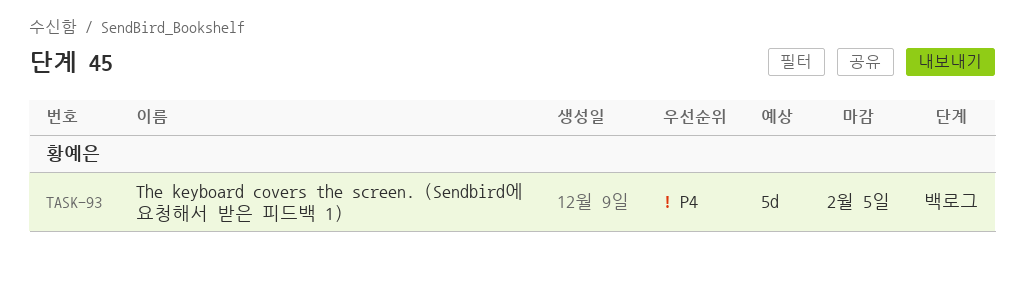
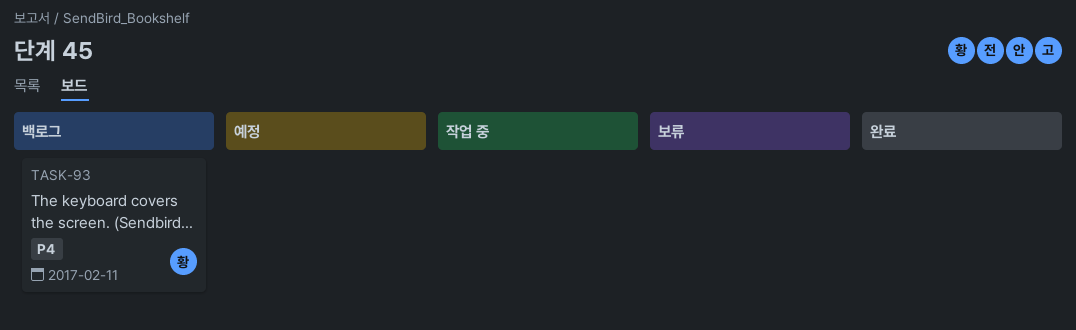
TASK-93, due: Feb 5 -> Feb 11

